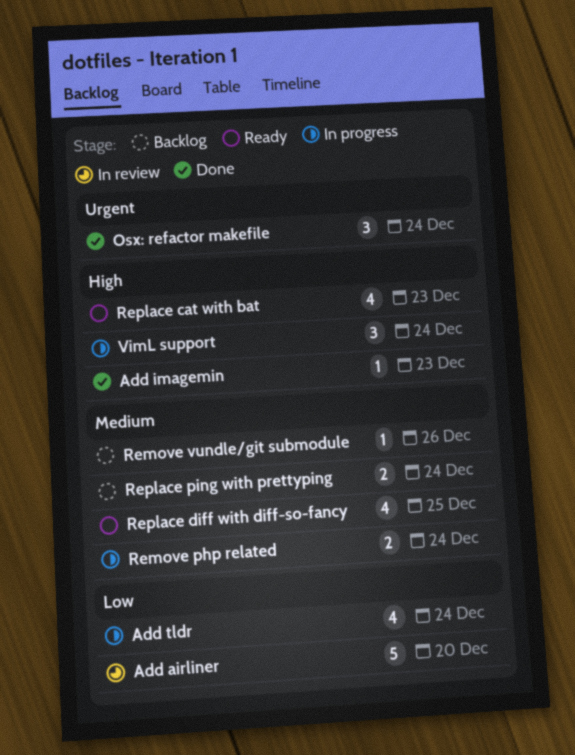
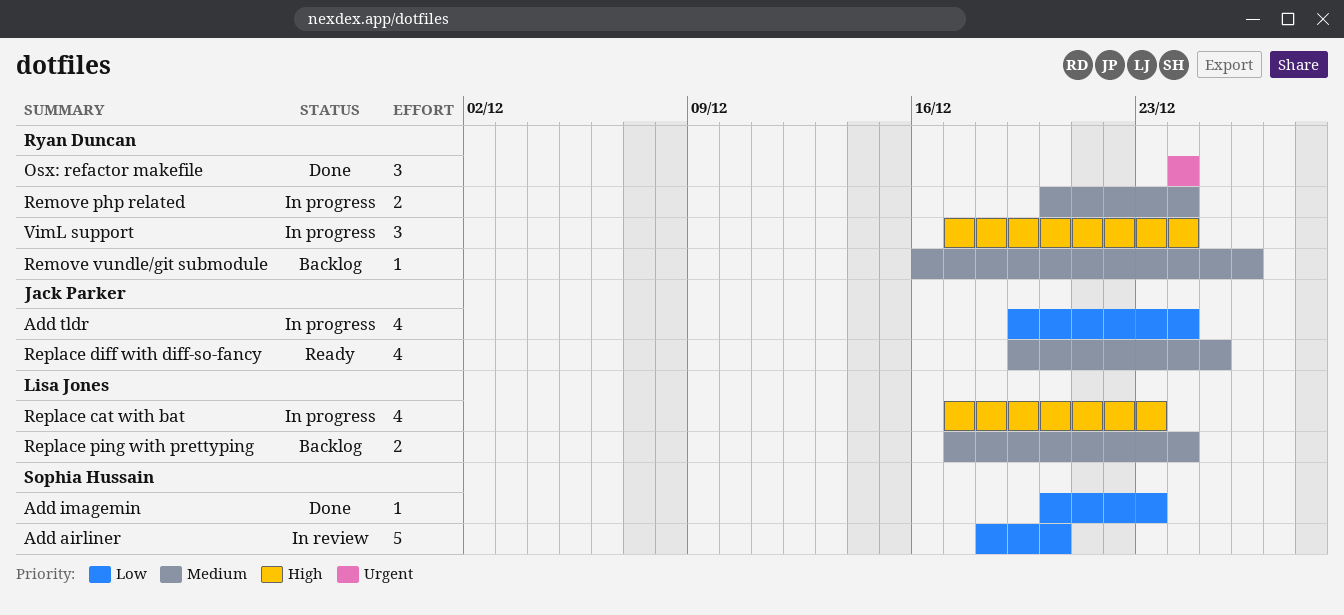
Add imagemin, priority: High -> Low
Replace cat with bat, status: Ready -> In progress

